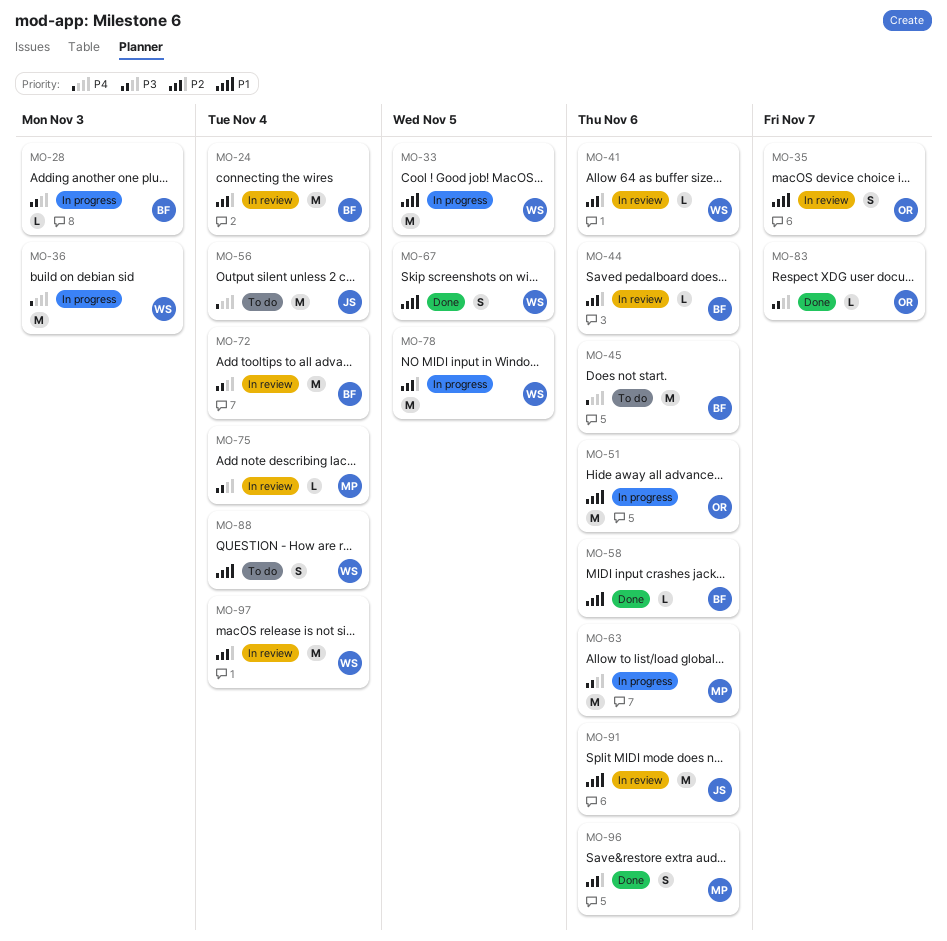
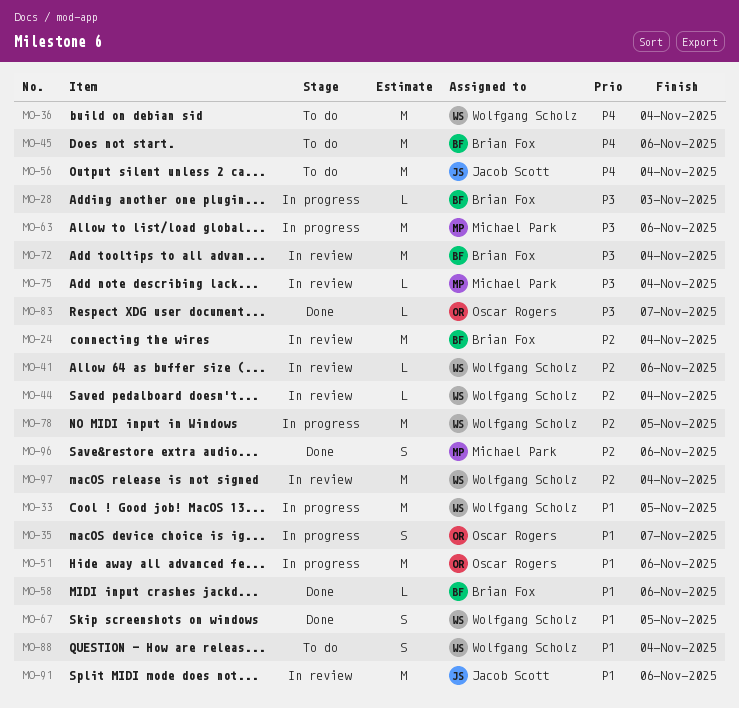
MO-35, status: In review -> In progress
MO-36, status: In progress -> To do
MO-36, due: Nov 3 -> Nov 4
MO-44, owner: Brian Fox -> Wolfgang Scholz
MO-44, due: Nov 6 -> Nov 4

